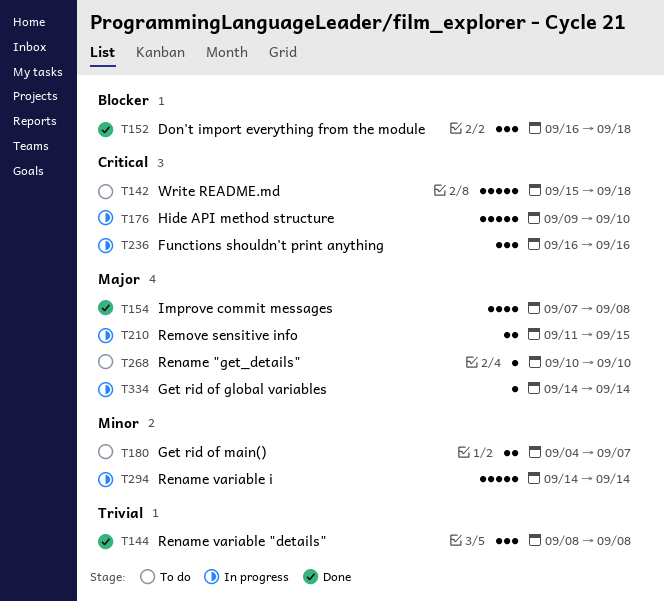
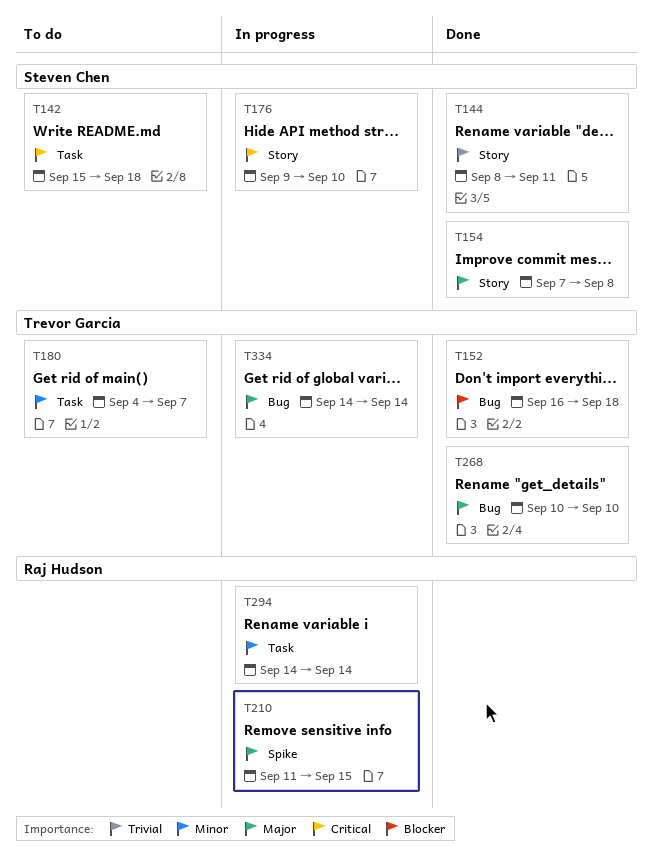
T144, due: Sep 8 -> Sep 11
T236: present -> none
T268, status: To do -> Done

